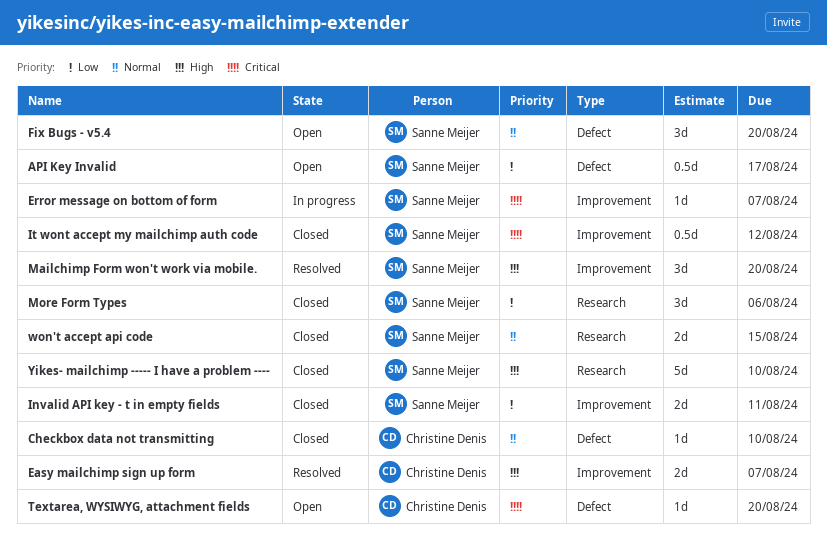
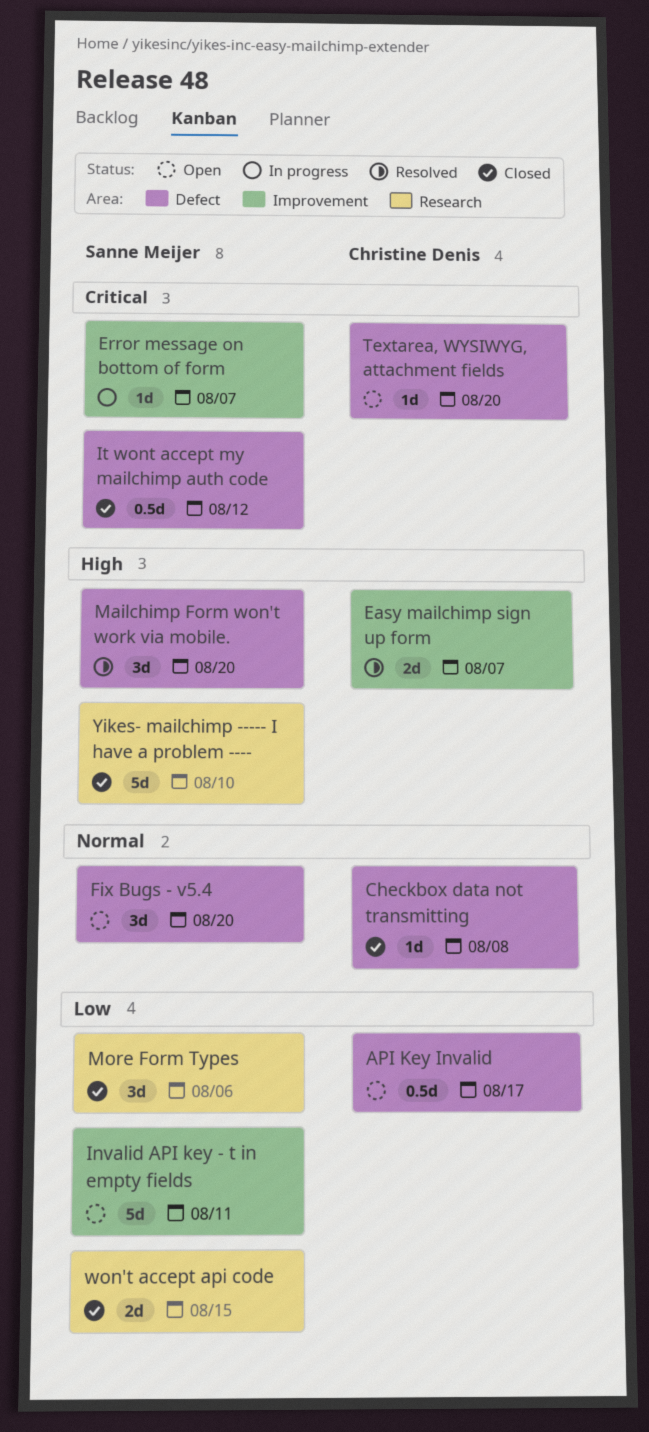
API Key Invalid, owner: Sanne Meijer -> Christine Denis
Checkbox data not transmitting, due: Aug 10 -> Aug 8
Invalid API key - t in empty fields, status: Closed -> Open
Invalid API key - t in empty fields, estimate: 2d -> 5d
It wont accept my mailchimp auth code, label: Improvement -> Defect
Mailchimp Form won't work via mobile., label: Improvement -> Defect
won't accept api code, priority: Normal -> Low

